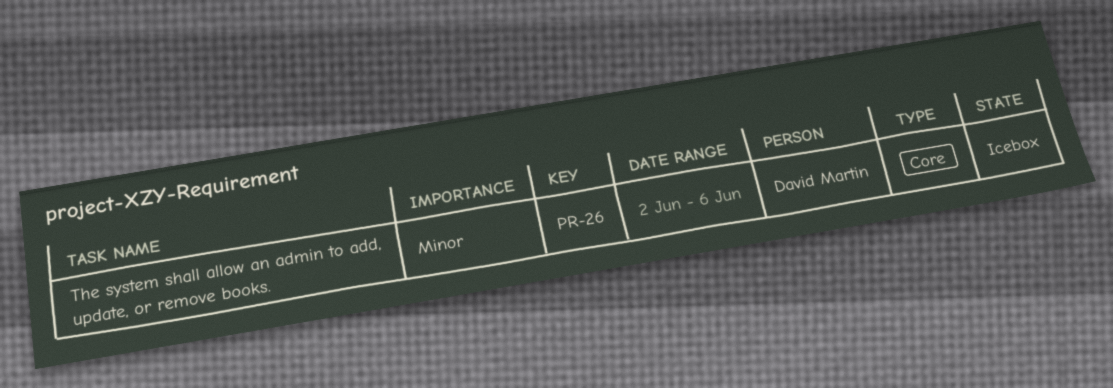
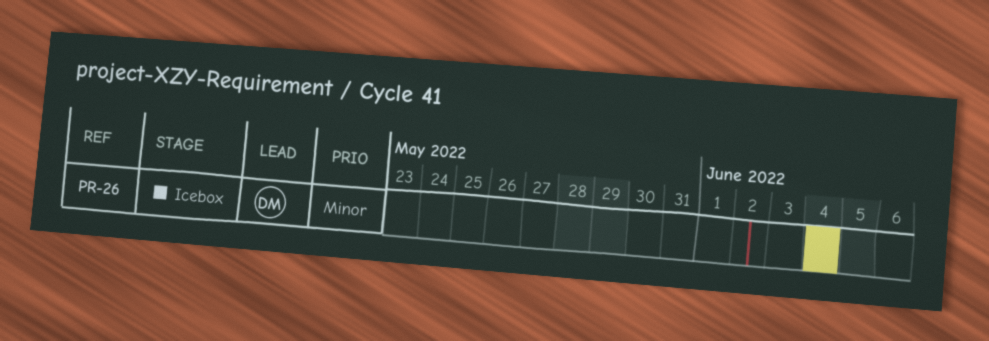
PR-26, start: Jun 2 -> Jun 4
PR-26, due: Jun 6 -> Jun 4

